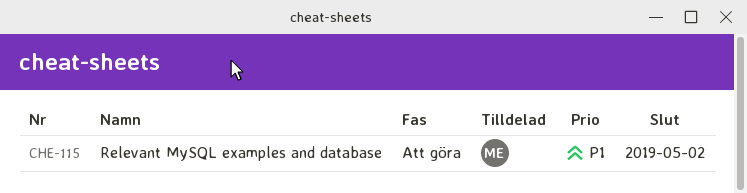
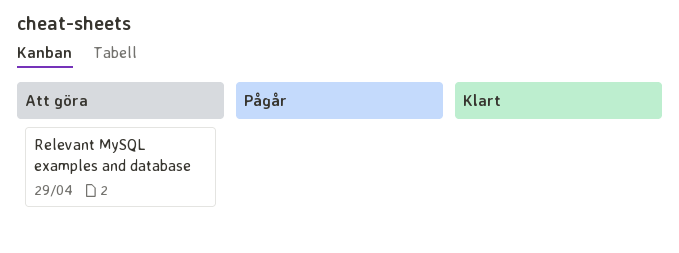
Relevant MySQL examples and database, due: May 2 -> Apr 29

